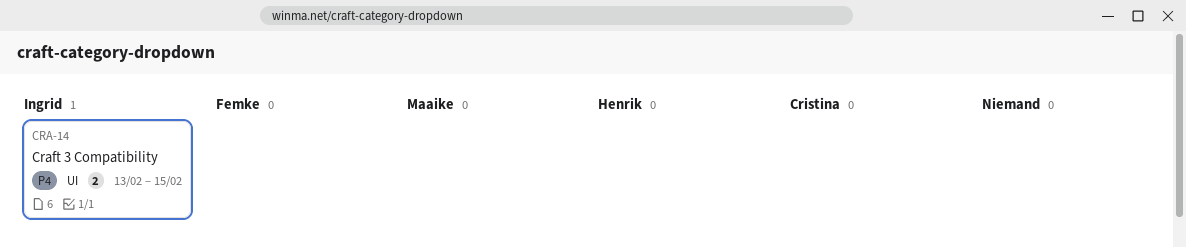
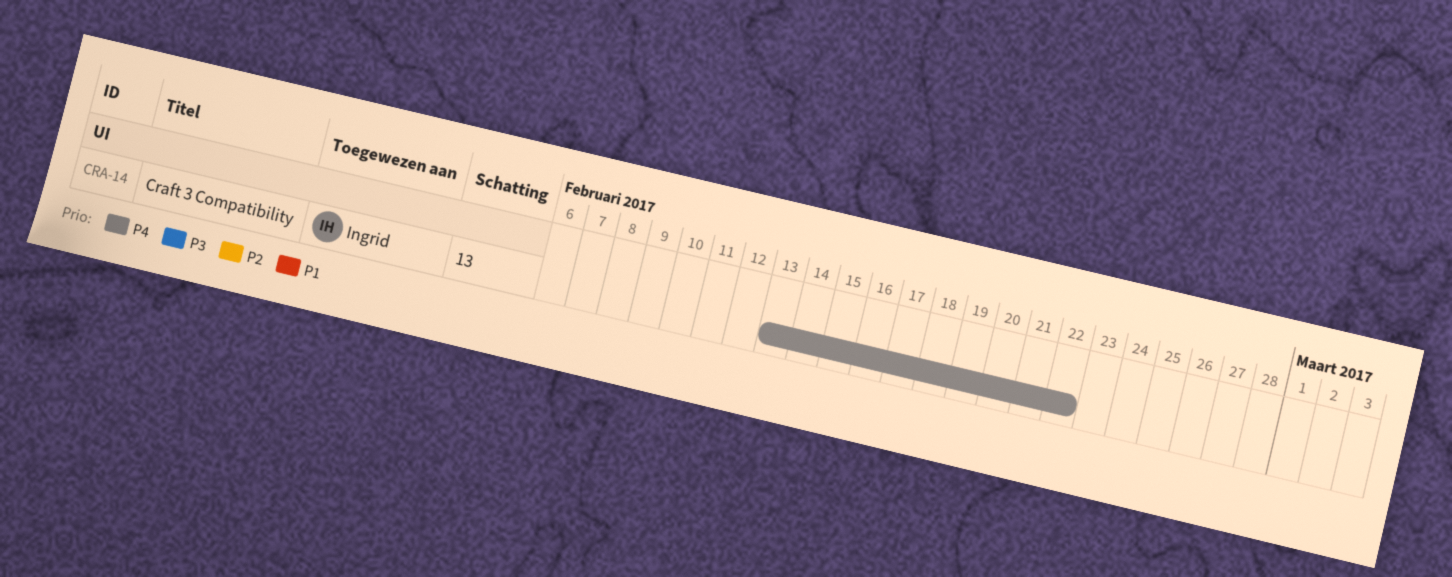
CRA-14, estimate: 2 -> 13
CRA-14, due: Feb 15 -> Feb 22

